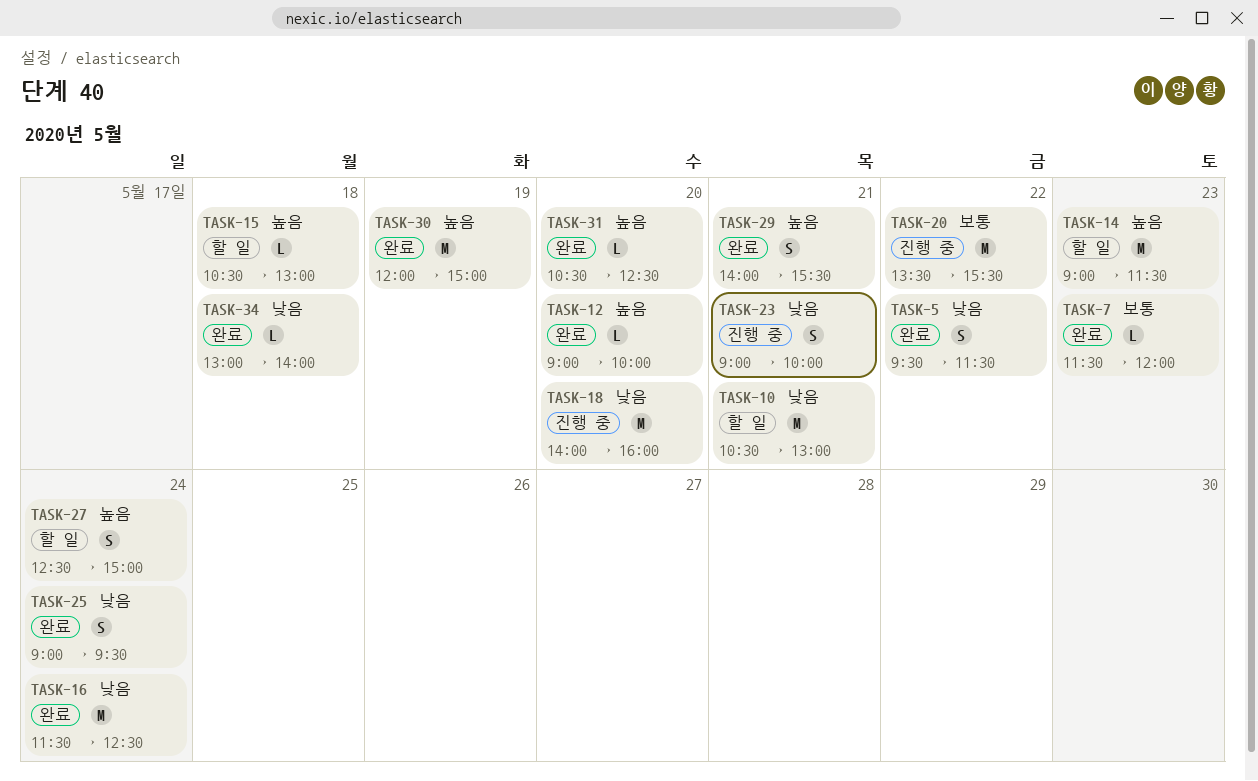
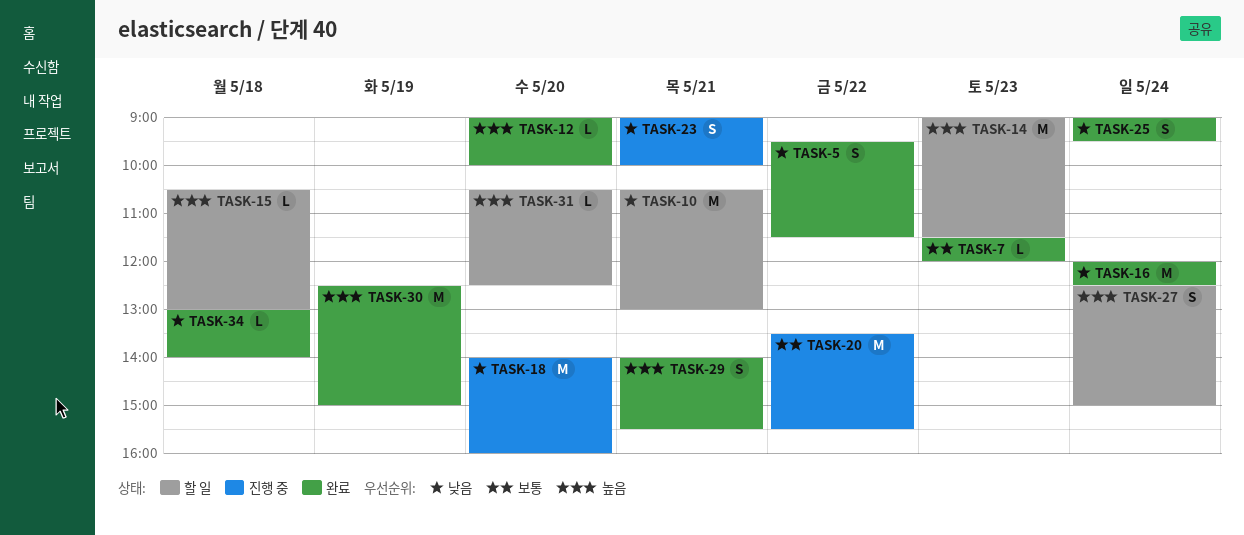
TASK-16, begins: 11:30 -> 12:00
TASK-30, begins: 12:00 -> 12:30
TASK-31, status: 완료 -> 할 일

